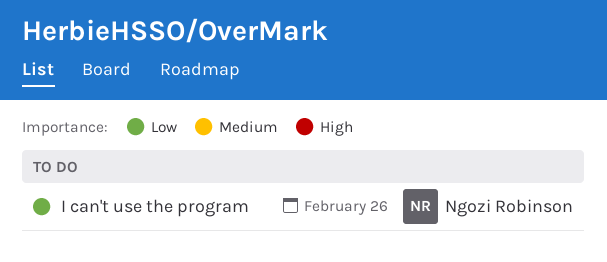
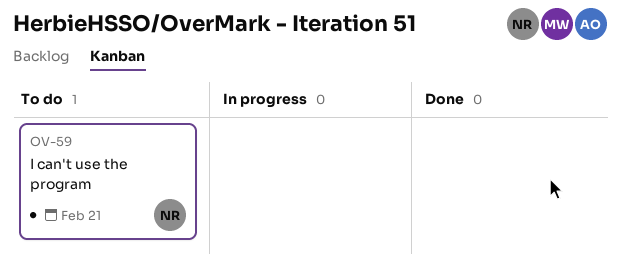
I can't use the program, due: Feb 26 -> Feb 21

